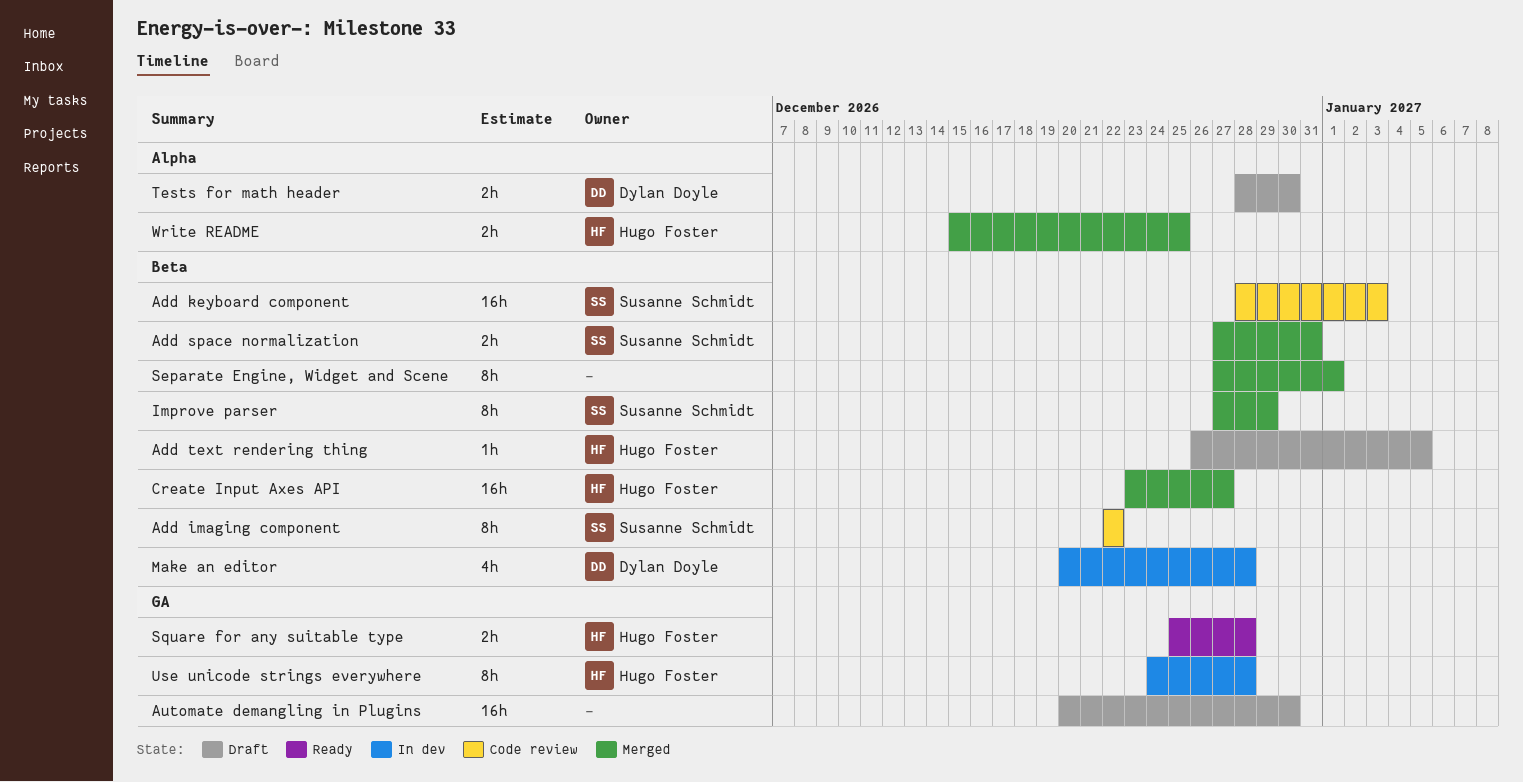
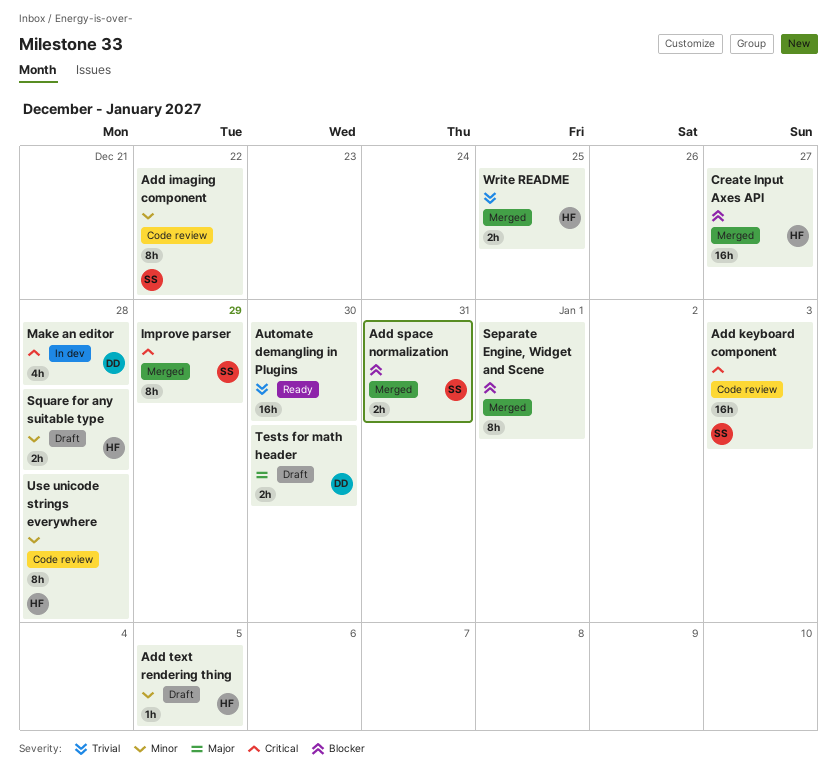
Automate demangling in Plugins, status: Draft -> Ready
Square for any suitable type, status: Ready -> Draft
Use unicode strings everywhere, status: In dev -> Code review

